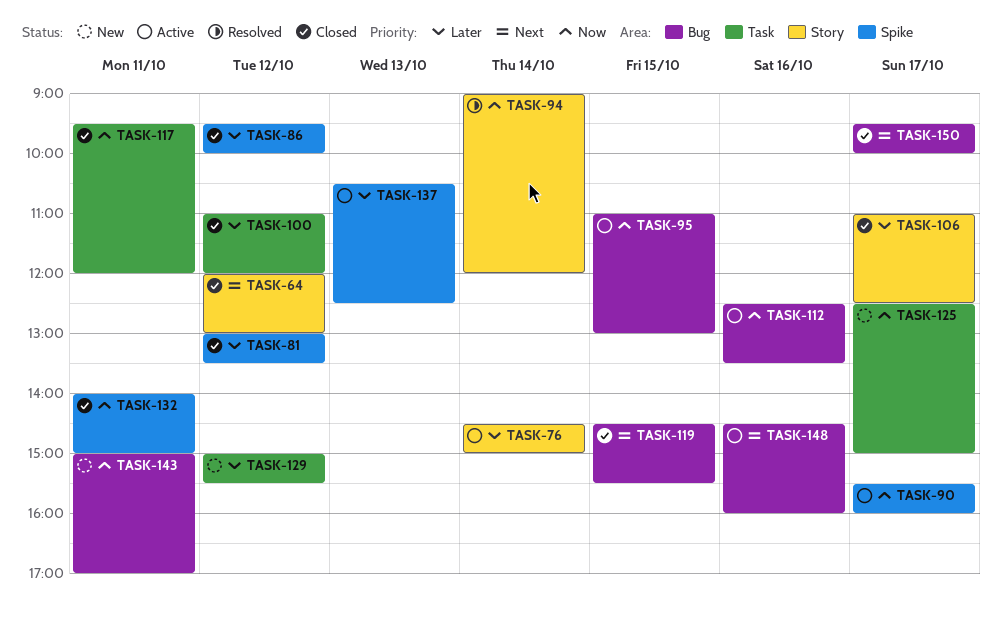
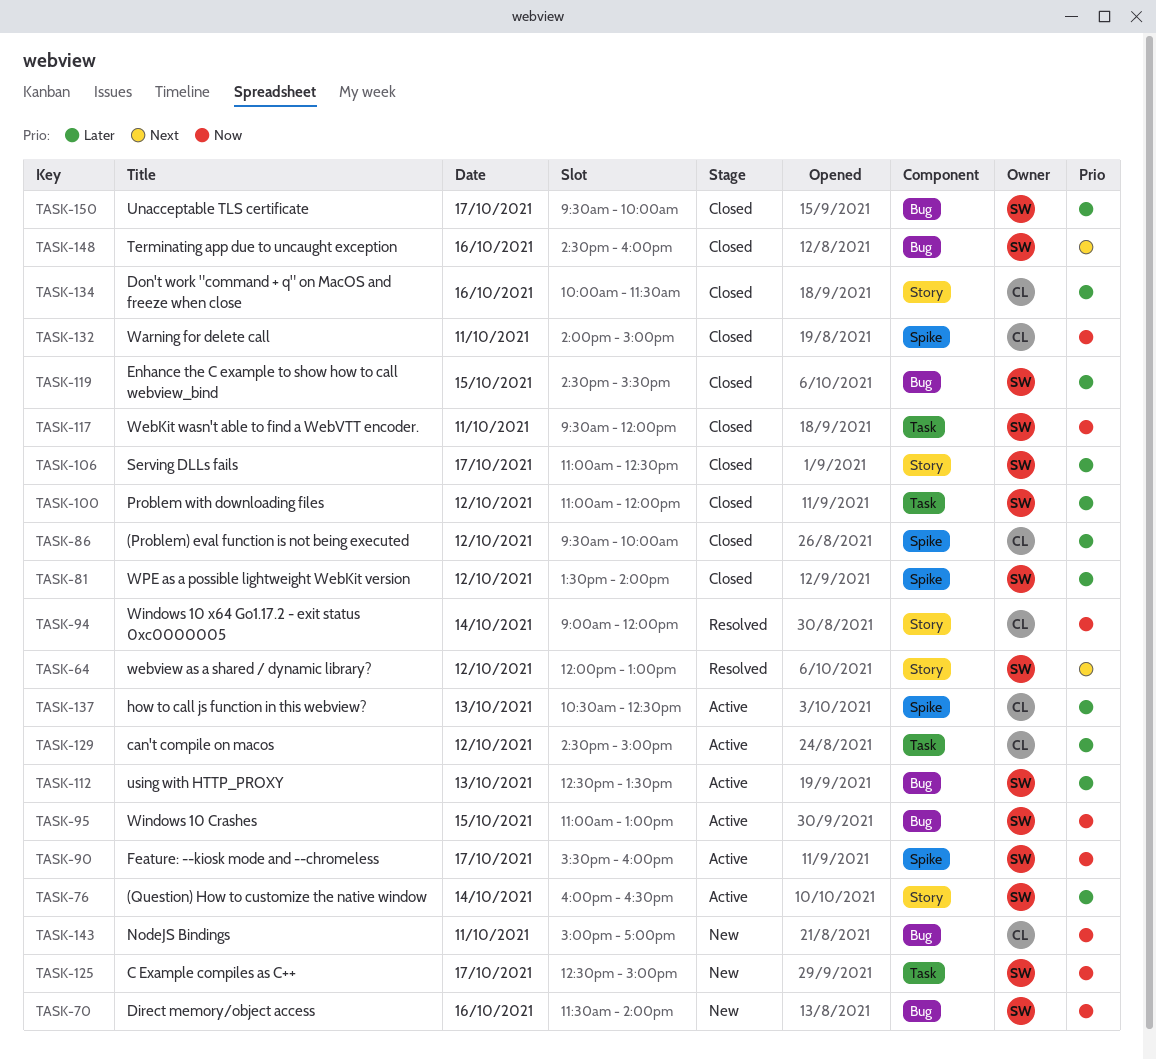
TASK-64, status: Closed -> Resolved
TASK-70: none -> present
TASK-76, begins: 14:30 -> 16:00
TASK-76, ends: 15:00 -> 16:30
TASK-81, begins: 13:00 -> 13:30
TASK-81, ends: 13:30 -> 14:00
TASK-112, priority: Now -> Later
TASK-112, day: Oct 16 -> Oct 13
TASK-119, priority: Next -> Later
TASK-129, status: New -> Active
TASK-129, begins: 15:00 -> 14:30
TASK-129, ends: 15:30 -> 15:00
TASK-134: none -> present
TASK-148, status: Active -> Closed
TASK-150, priority: Next -> Later

